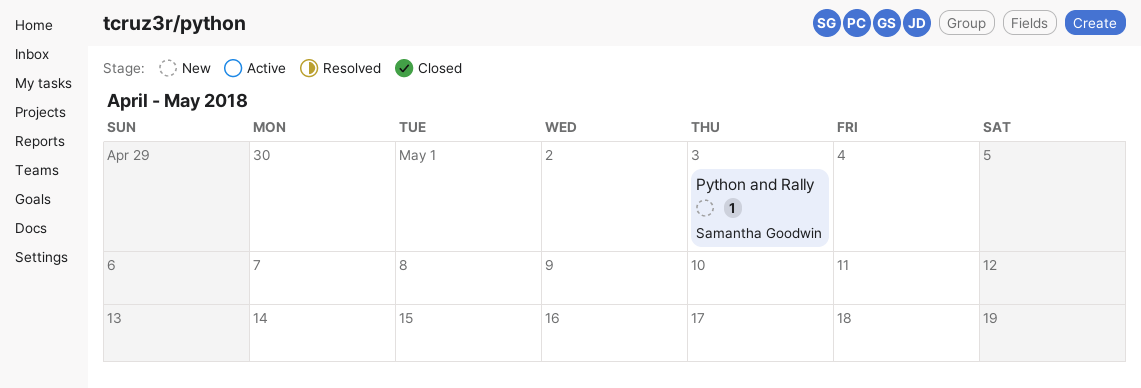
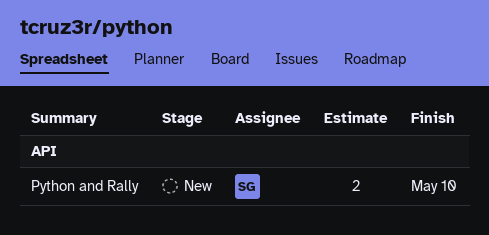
Python and Rally, estimate: 1 -> 2
Python and Rally, due: May 3 -> May 10

